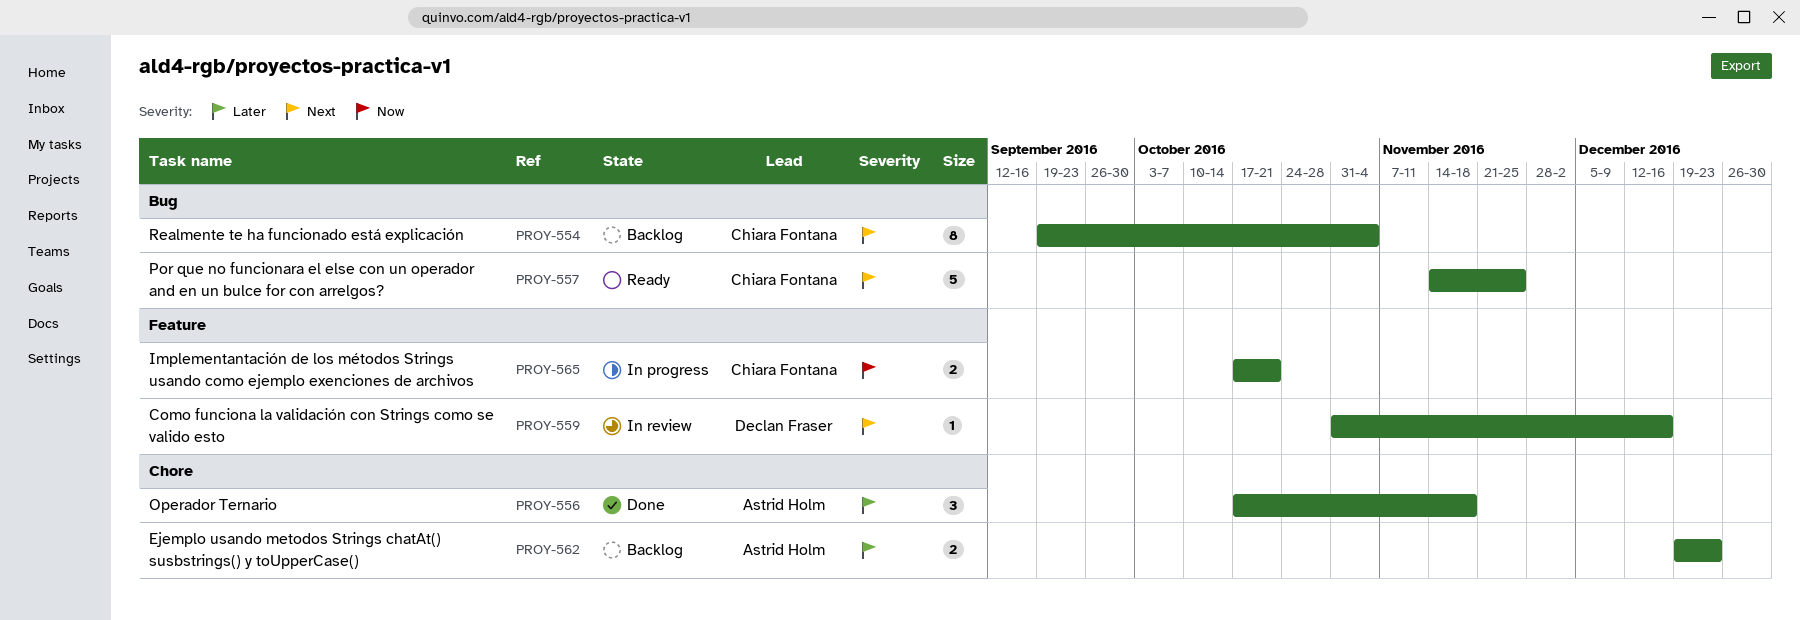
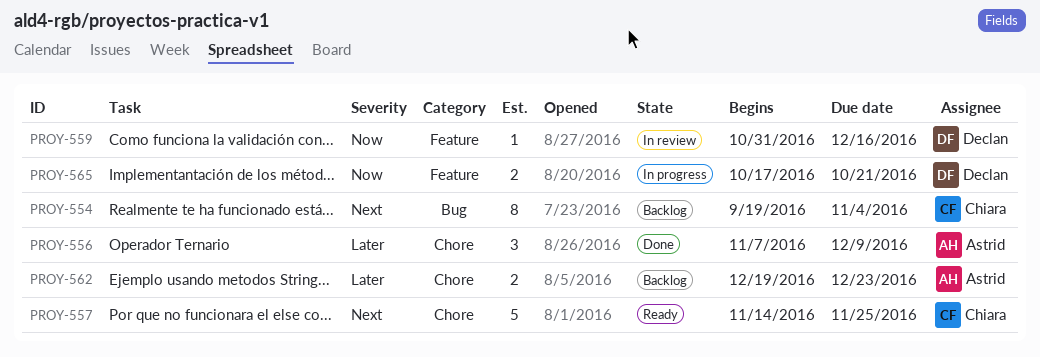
PROY-556, start: Oct 17 -> Nov 7
PROY-556, due: Nov 18 -> Dec 9
PROY-557, label: Bug -> Chore
PROY-559, priority: Next -> Now
PROY-565, owner: Chiara Fontana -> Declan Fraser

